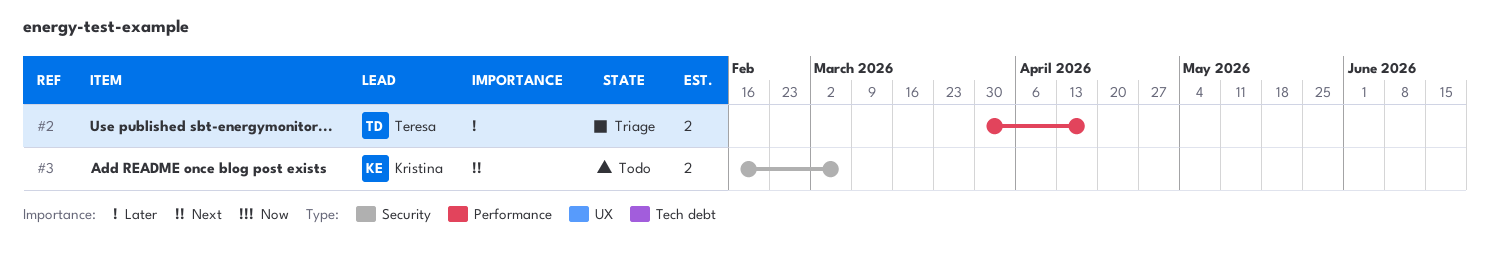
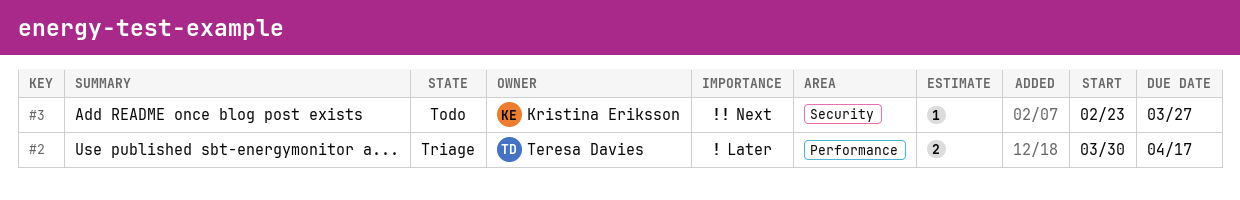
#3, estimate: 2 -> 1
#3, start: Feb 16 -> Feb 23
#3, due: Mar 6 -> Mar 27

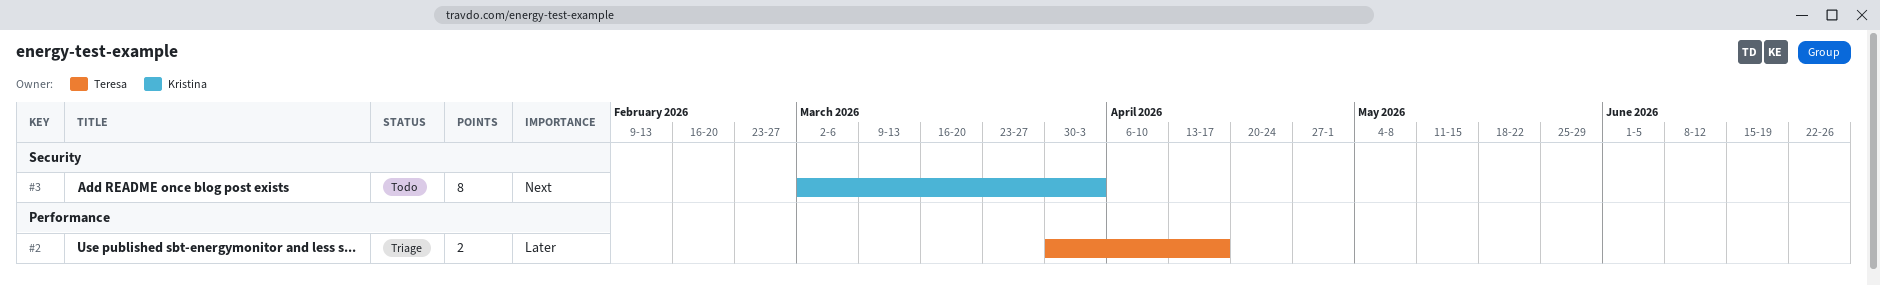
#3, estimate: 1 -> 8
#3, start: Feb 23 -> Mar 2
#3, due: Mar 27 -> Apr 3

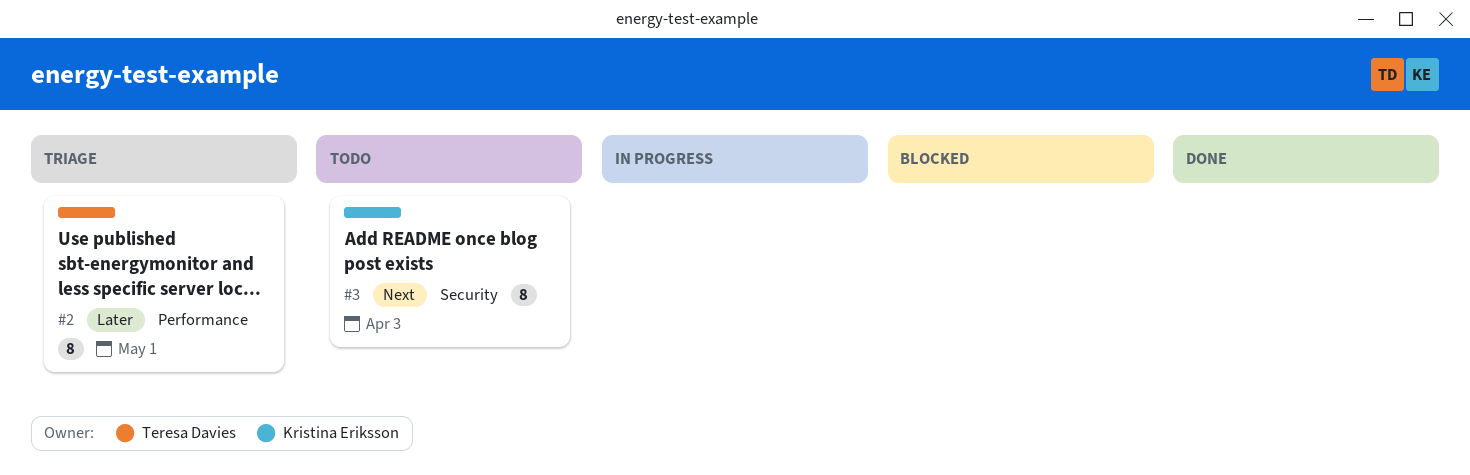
#2, estimate: 2 -> 8
#2, due: Apr 17 -> May 1

